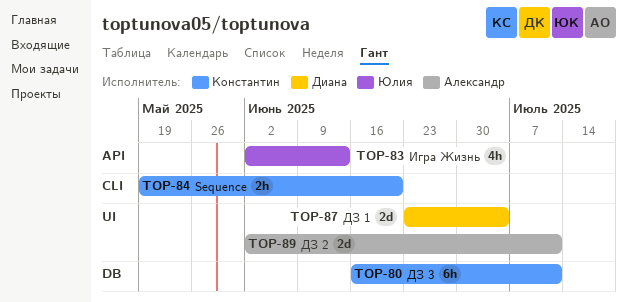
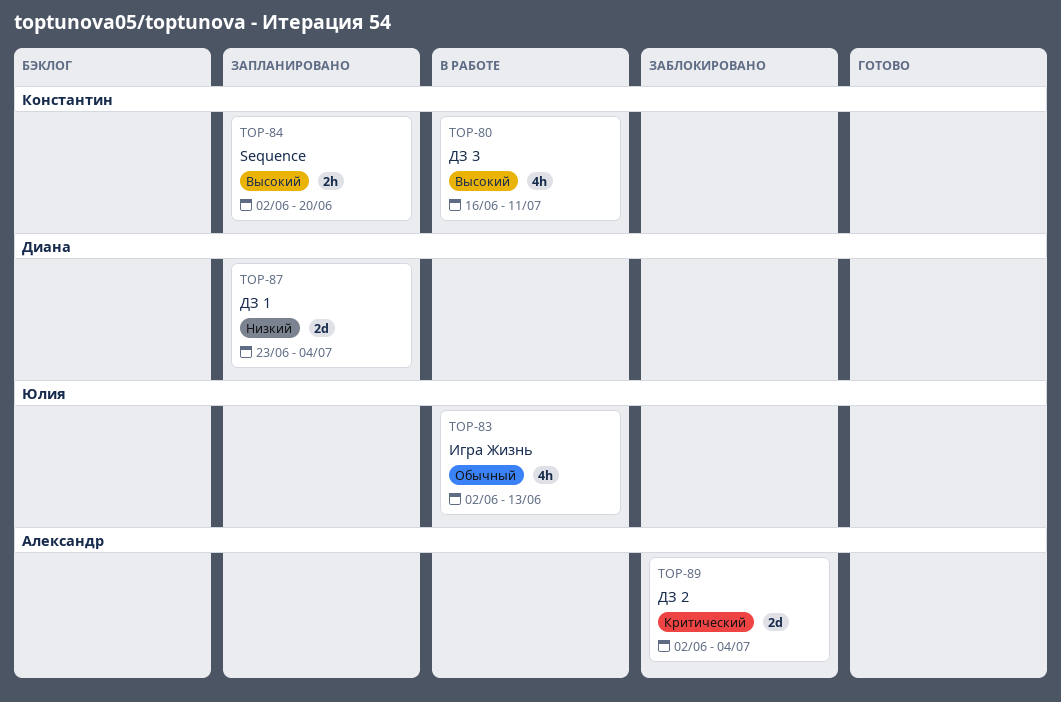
TOP-80, estimate: 6h -> 4h
TOP-84, start: May 19 -> Jun 2
TOP-89, due: Jul 11 -> Jul 4

